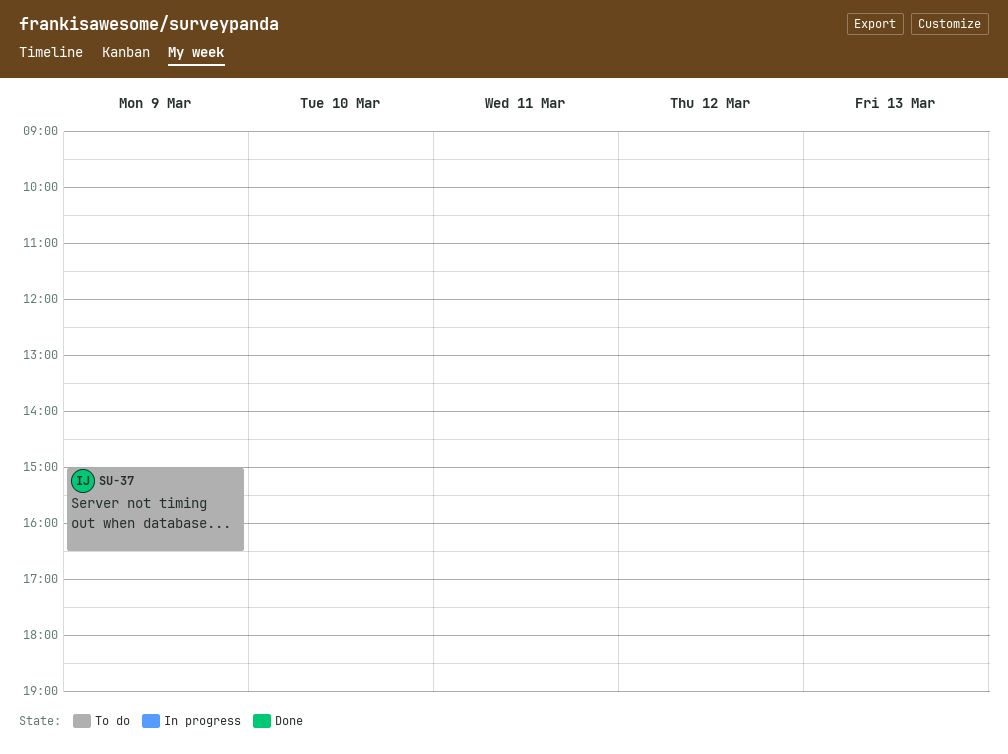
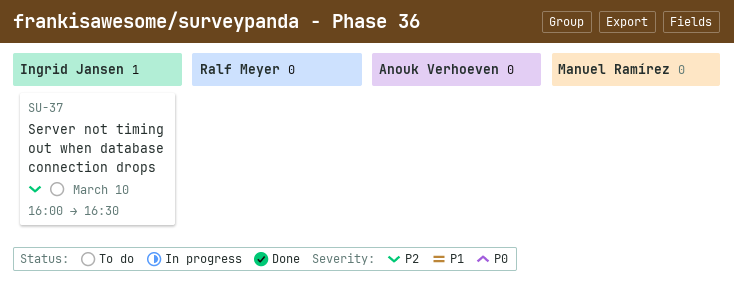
SU-37, day: Mar 9 -> Mar 10
SU-37, begins: 15:00 -> 16:00

